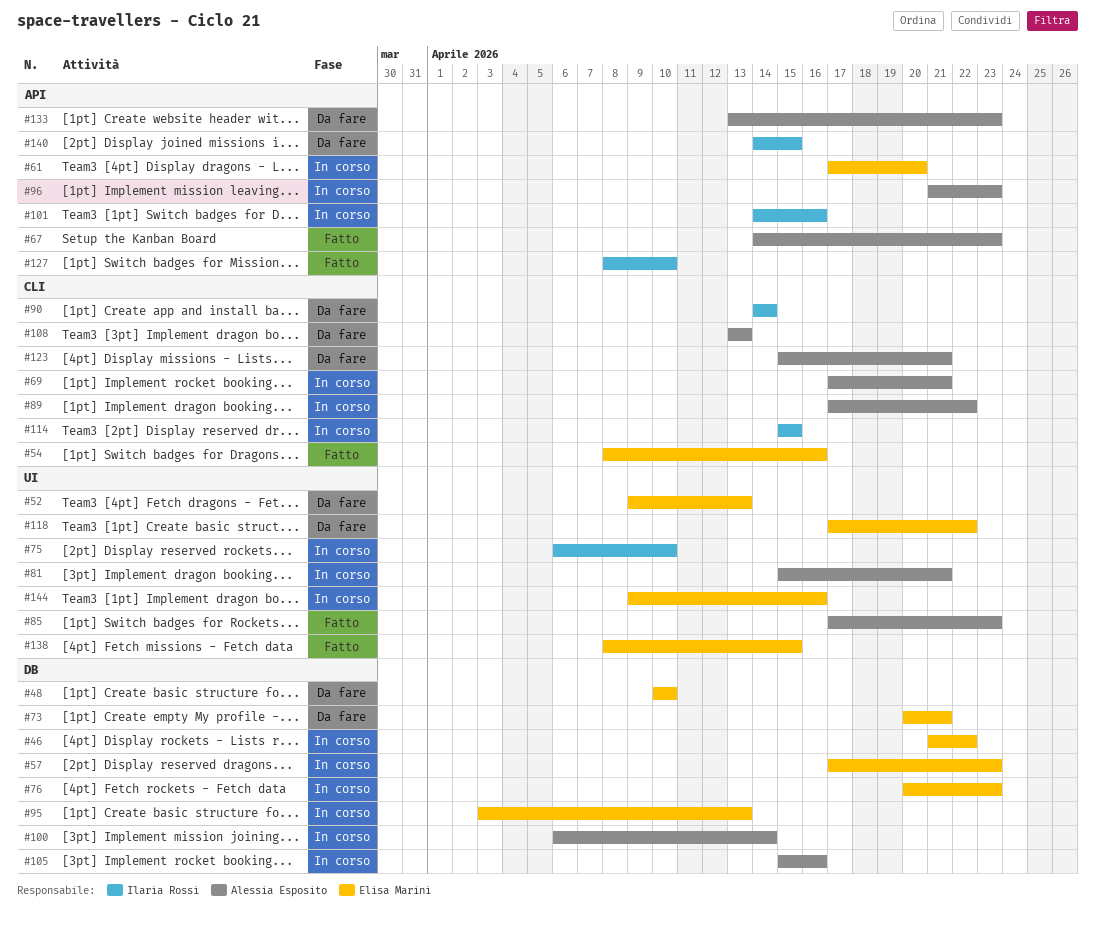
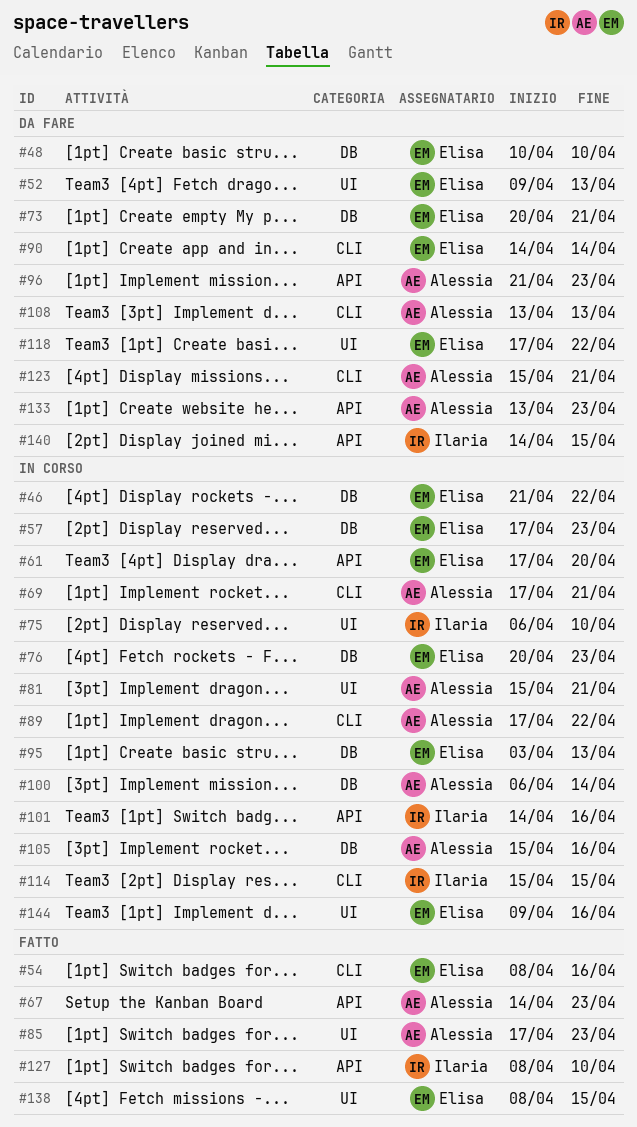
#90, owner: Ilaria Rossi -> Elisa Marini
#96, status: In corso -> Da fare

